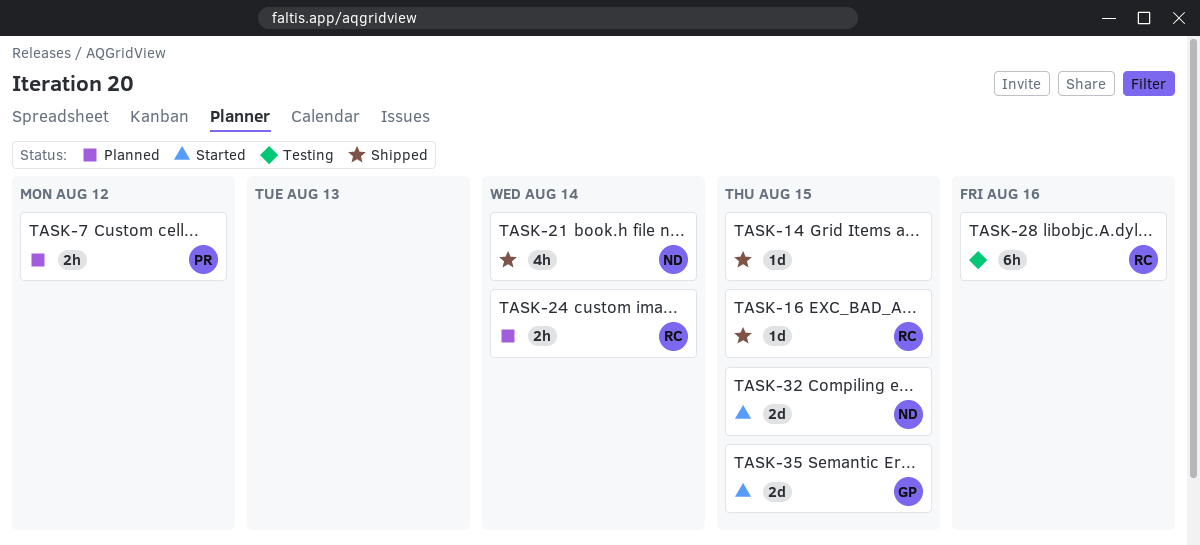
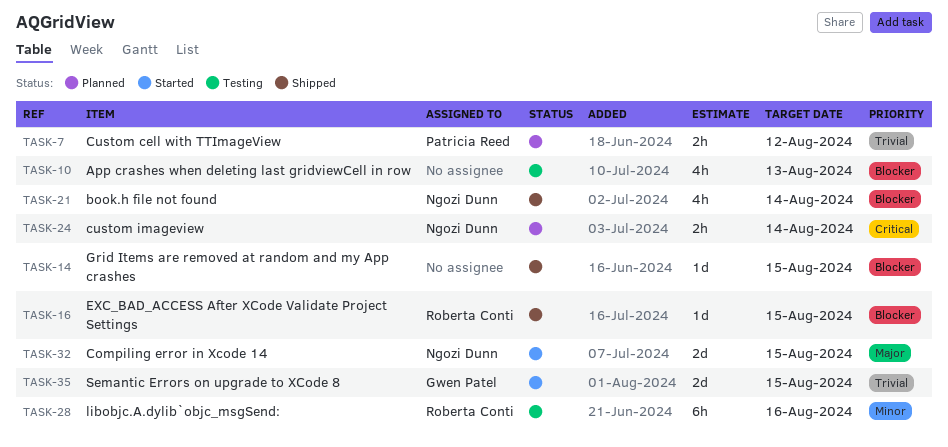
TASK-10: none -> present
TASK-24, owner: Roberta Conti -> Ngozi Dunn

